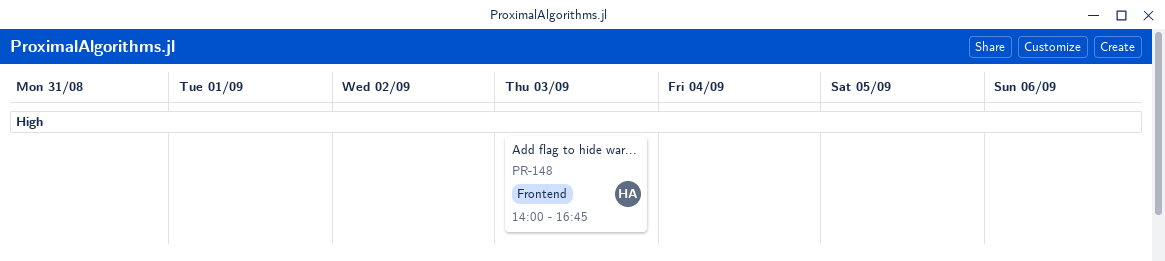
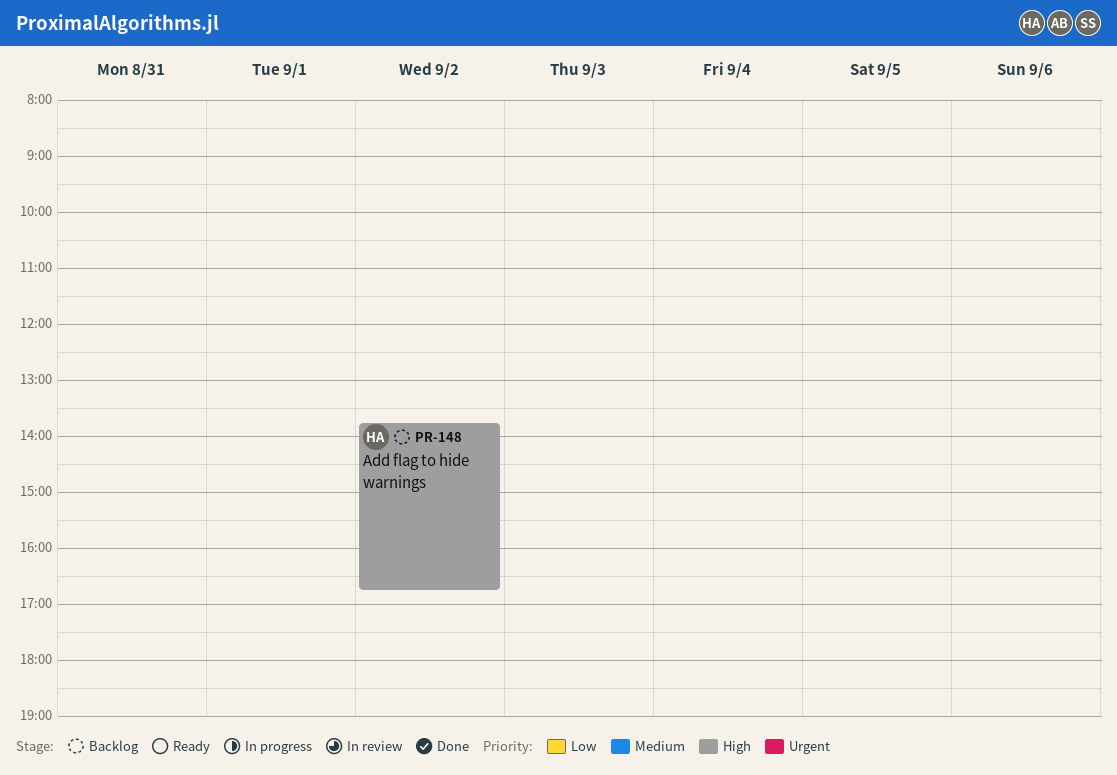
PR-148, day: Sep 3 -> Sep 2
PR-148, begins: 14:00 -> 13:45

